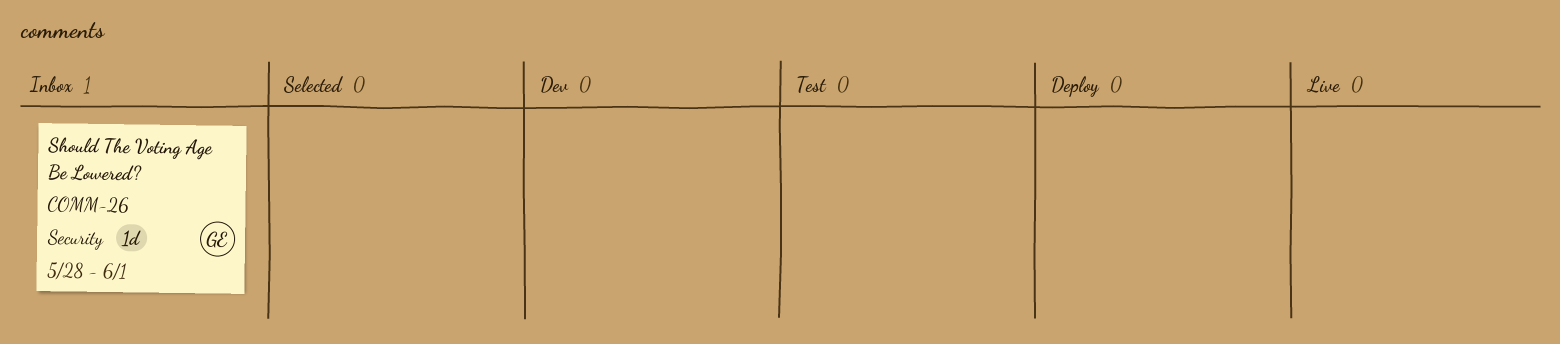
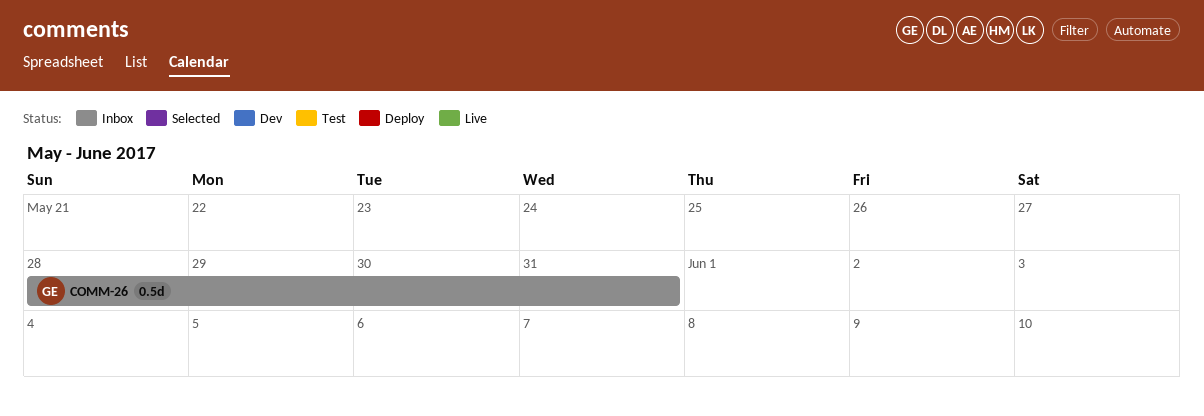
COMM-26, estimate: 1d -> 0.5d
COMM-26, due: Jun 1 -> May 31

